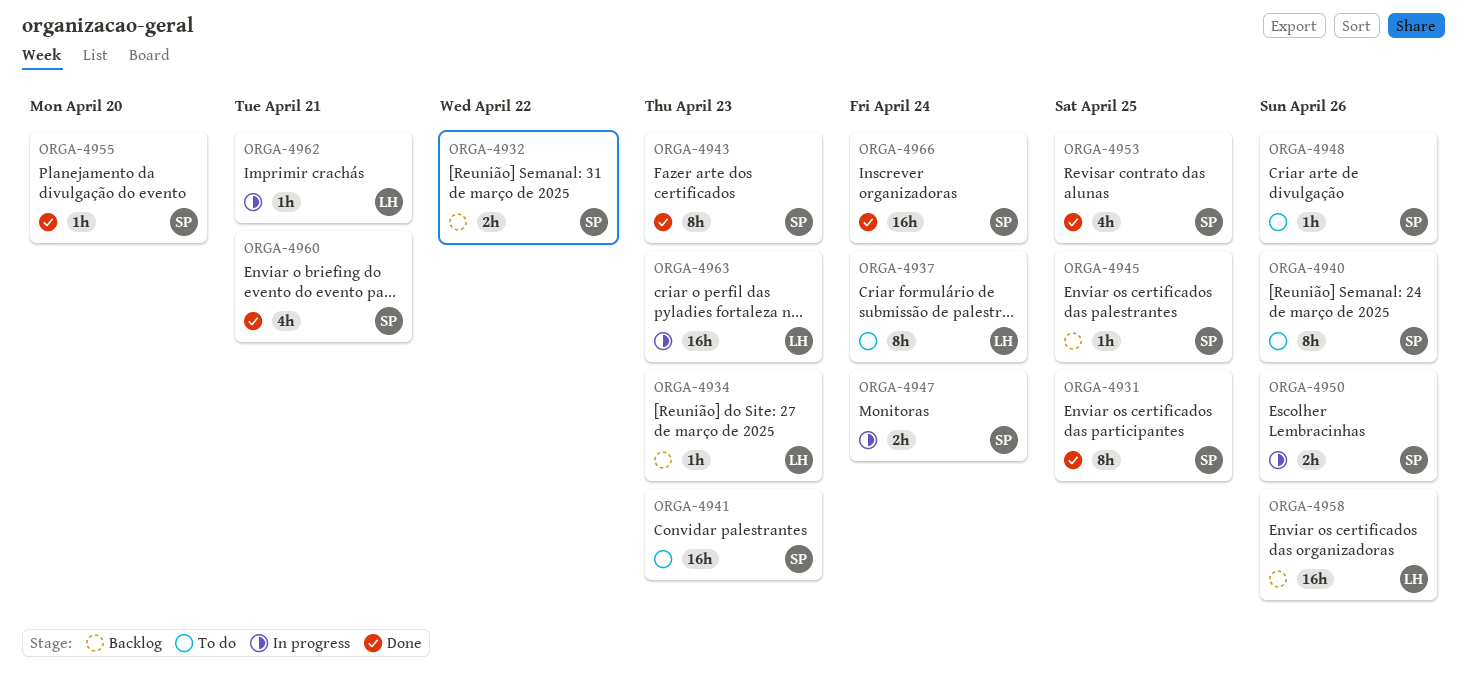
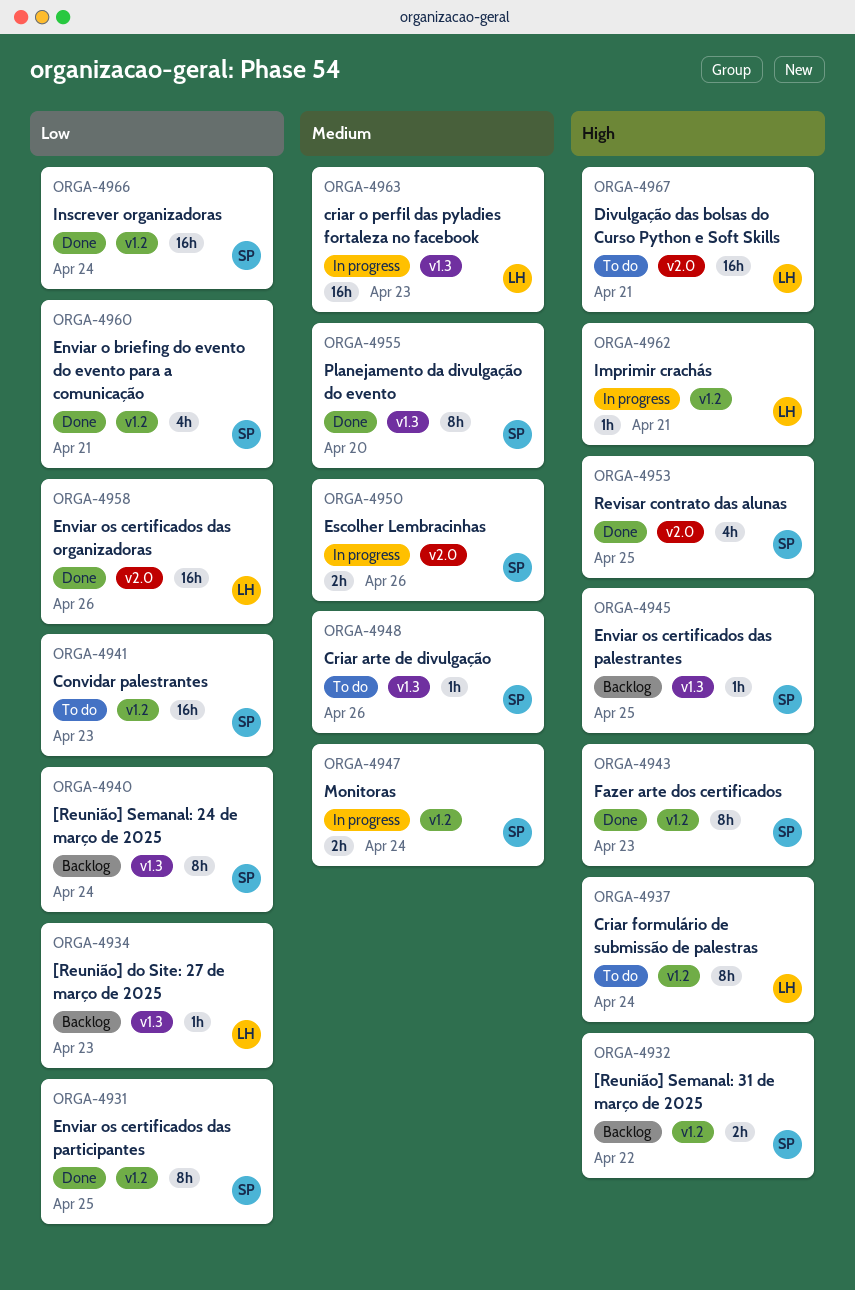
ORGA-4940, status: To do -> Backlog
ORGA-4940, due: Apr 26 -> Apr 24
ORGA-4955, estimate: 1h -> 8h
ORGA-4958, status: Backlog -> Done
ORGA-4967: none -> present

